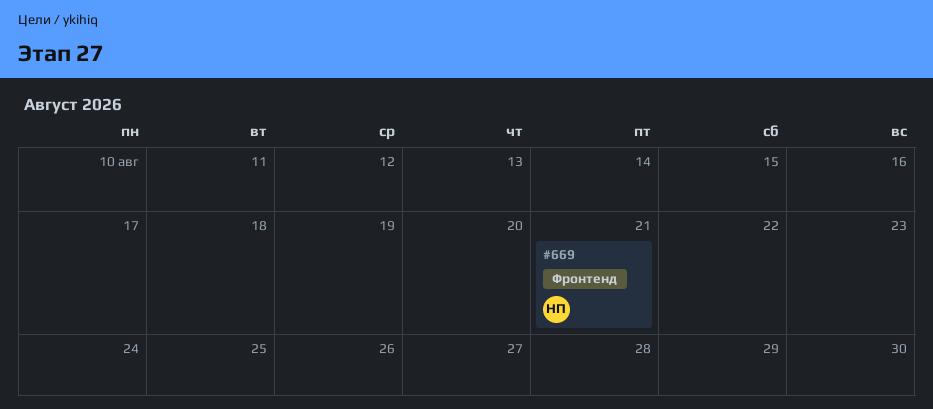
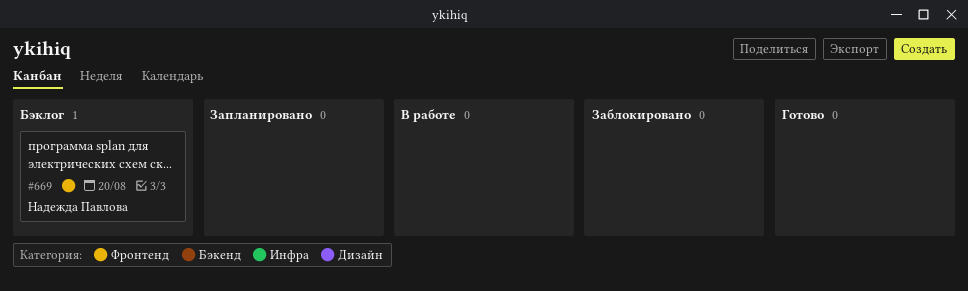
#669, due: Aug 21 -> Aug 20

